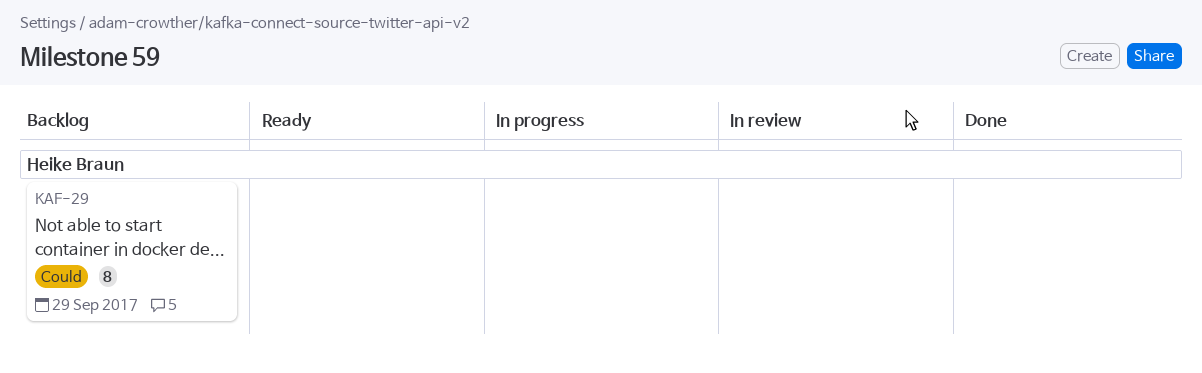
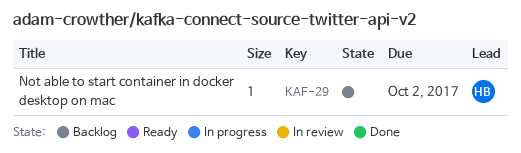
KAF-29, estimate: 8 -> 1
KAF-29, due: Sep 29 -> Oct 2

